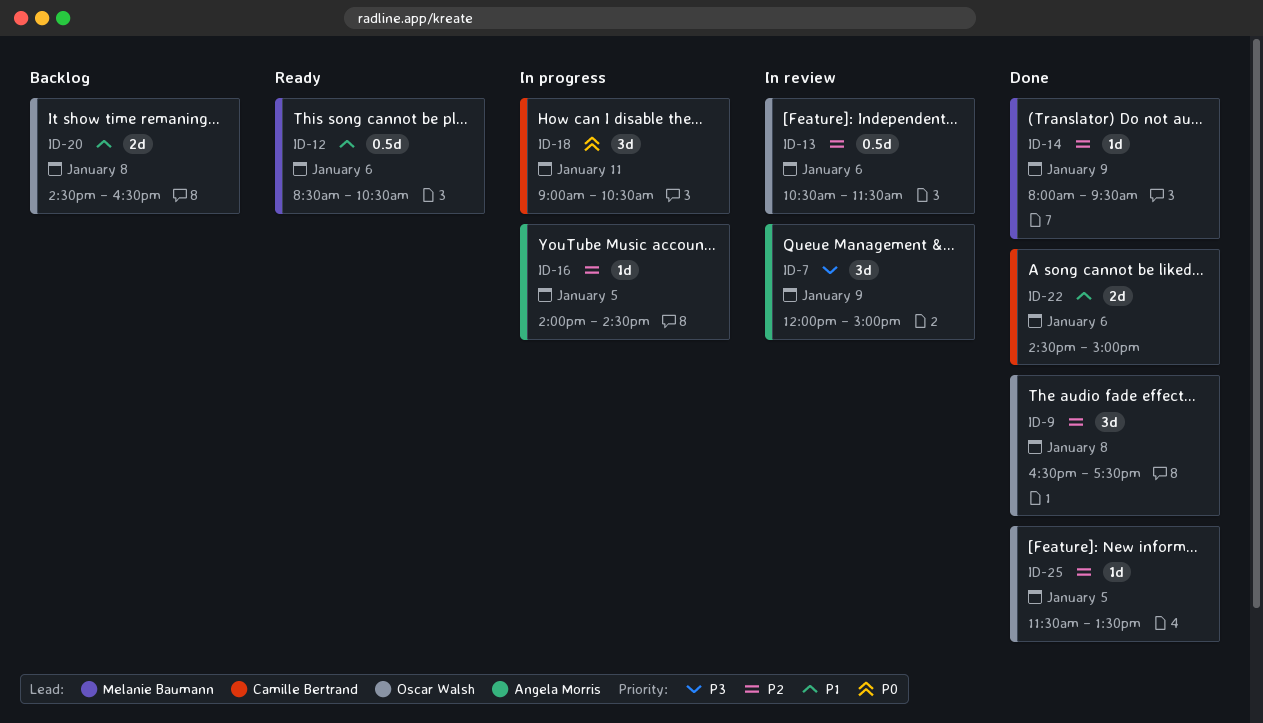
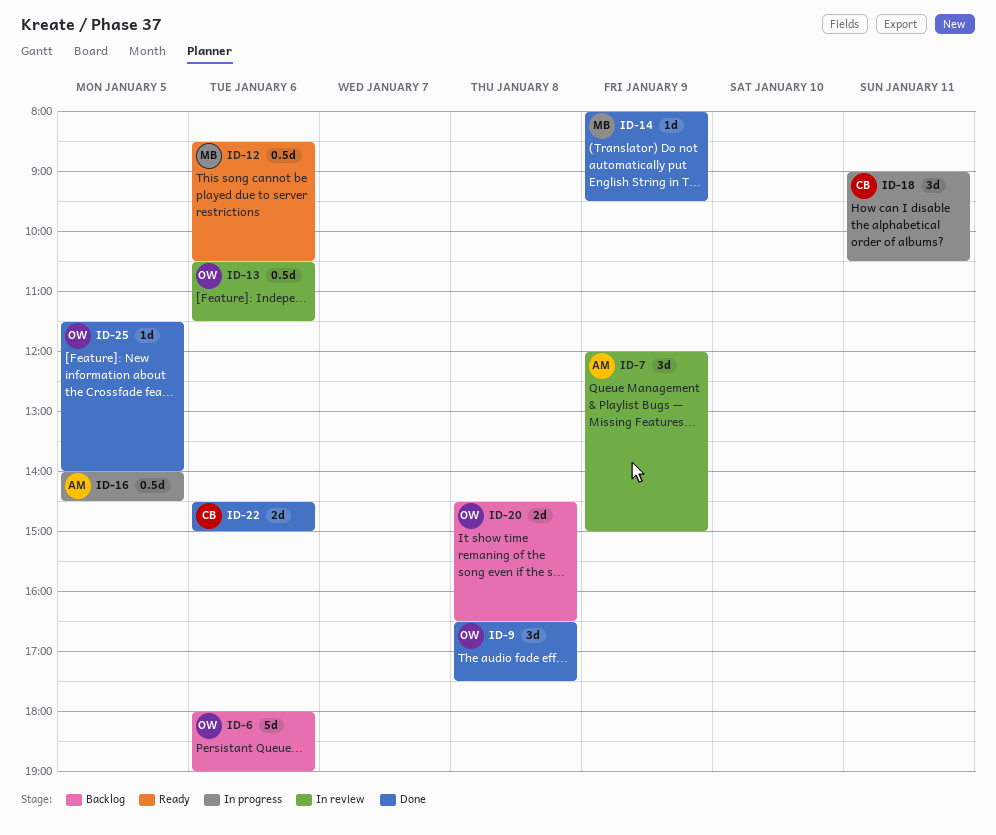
ID-6: none -> present
ID-16, estimate: 1d -> 0.5d
ID-25, ends: 13:30 -> 14:00

